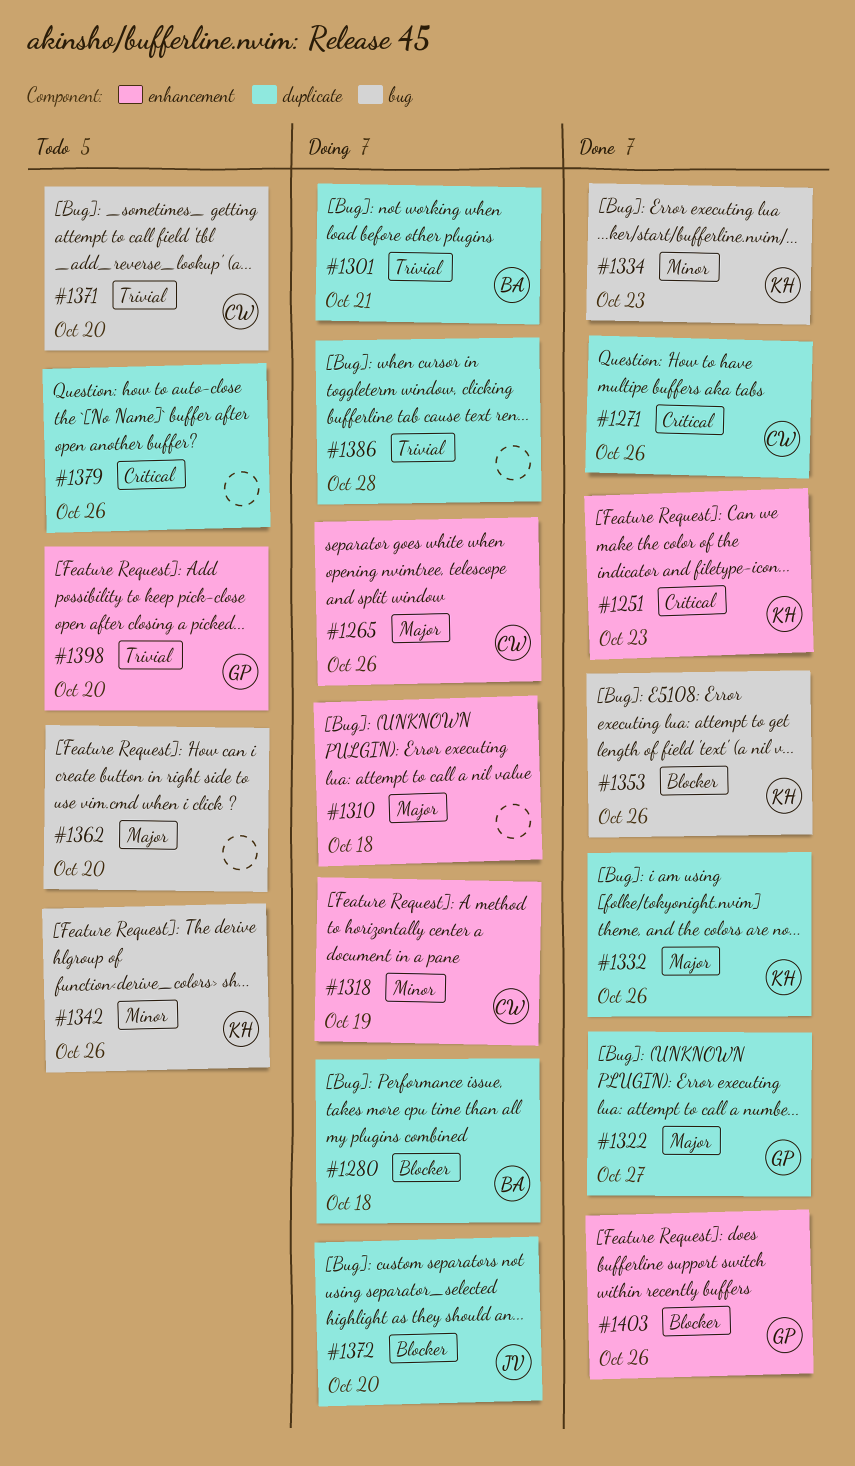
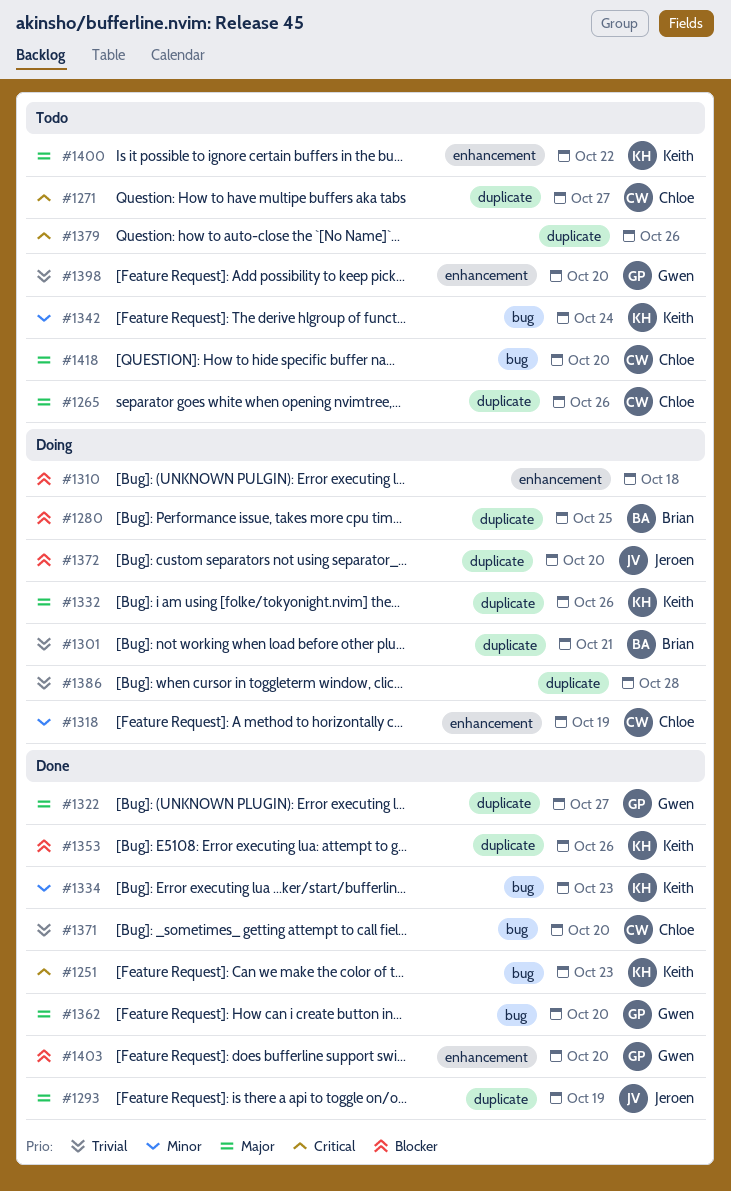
#1251, label: enhancement -> bug
#1265, status: Doing -> Todo
#1265, label: enhancement -> duplicate
#1271, status: Done -> Todo
#1271, due: Oct 26 -> Oct 27
#1280, due: Oct 18 -> Oct 25
#1293: none -> present
#1310, priority: Major -> Blocker
#1332, status: Done -> Doing
#1342, due: Oct 26 -> Oct 24
#1353, label: bug -> duplicate
#1362, status: Todo -> Done
#1362, owner: none -> Gwen
#1371, status: Todo -> Done
#1400: none -> present
#1403, due: Oct 26 -> Oct 20
#1418: none -> present

